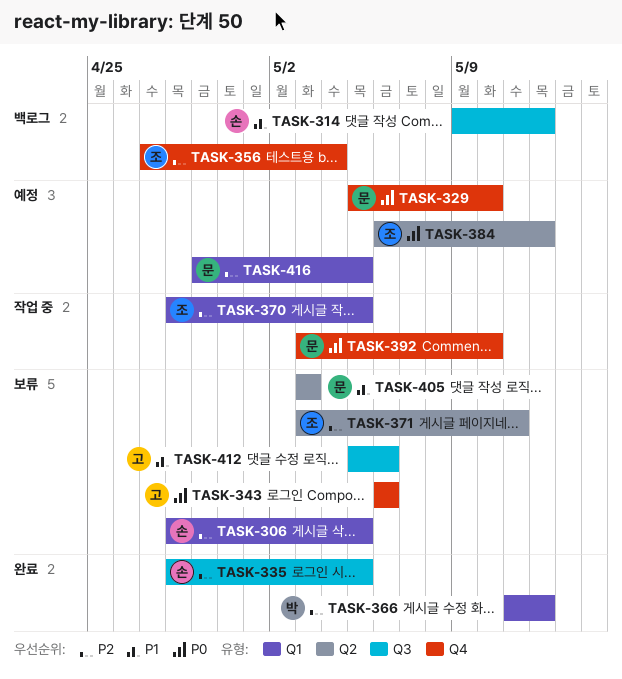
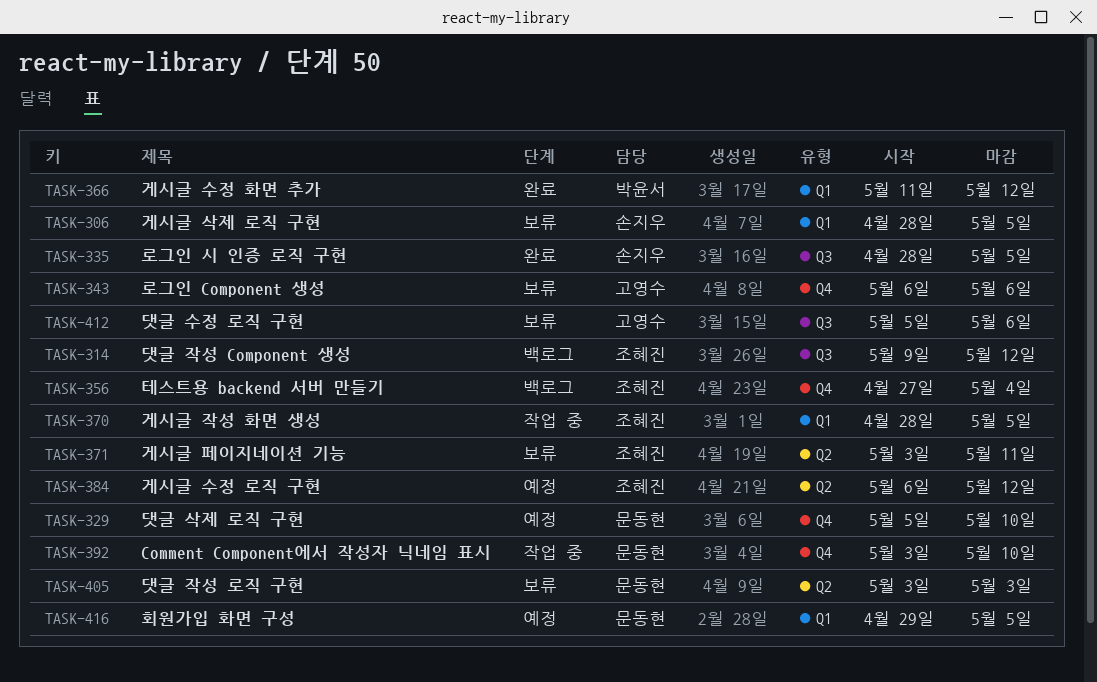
TASK-314, owner: 손지우 -> 조혜진

